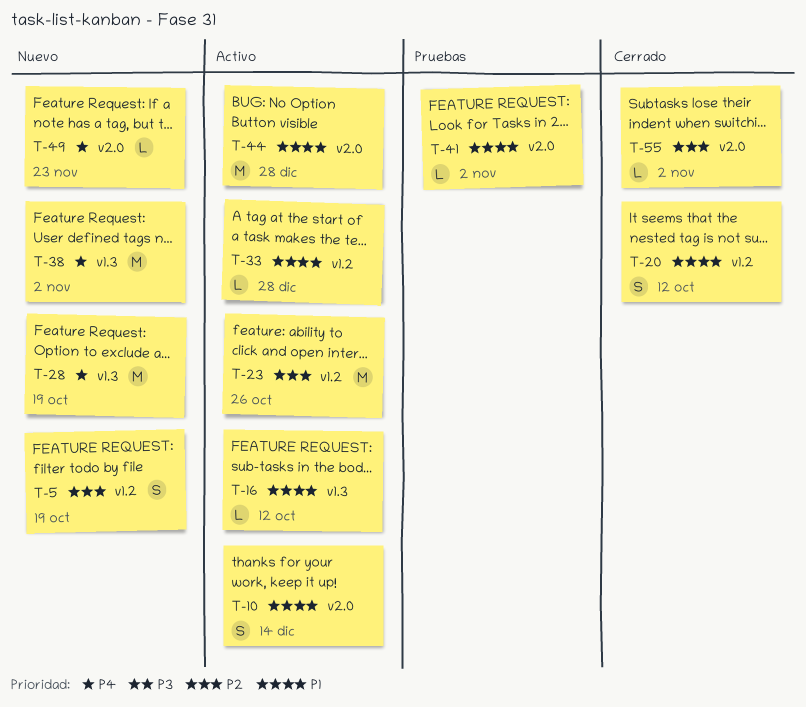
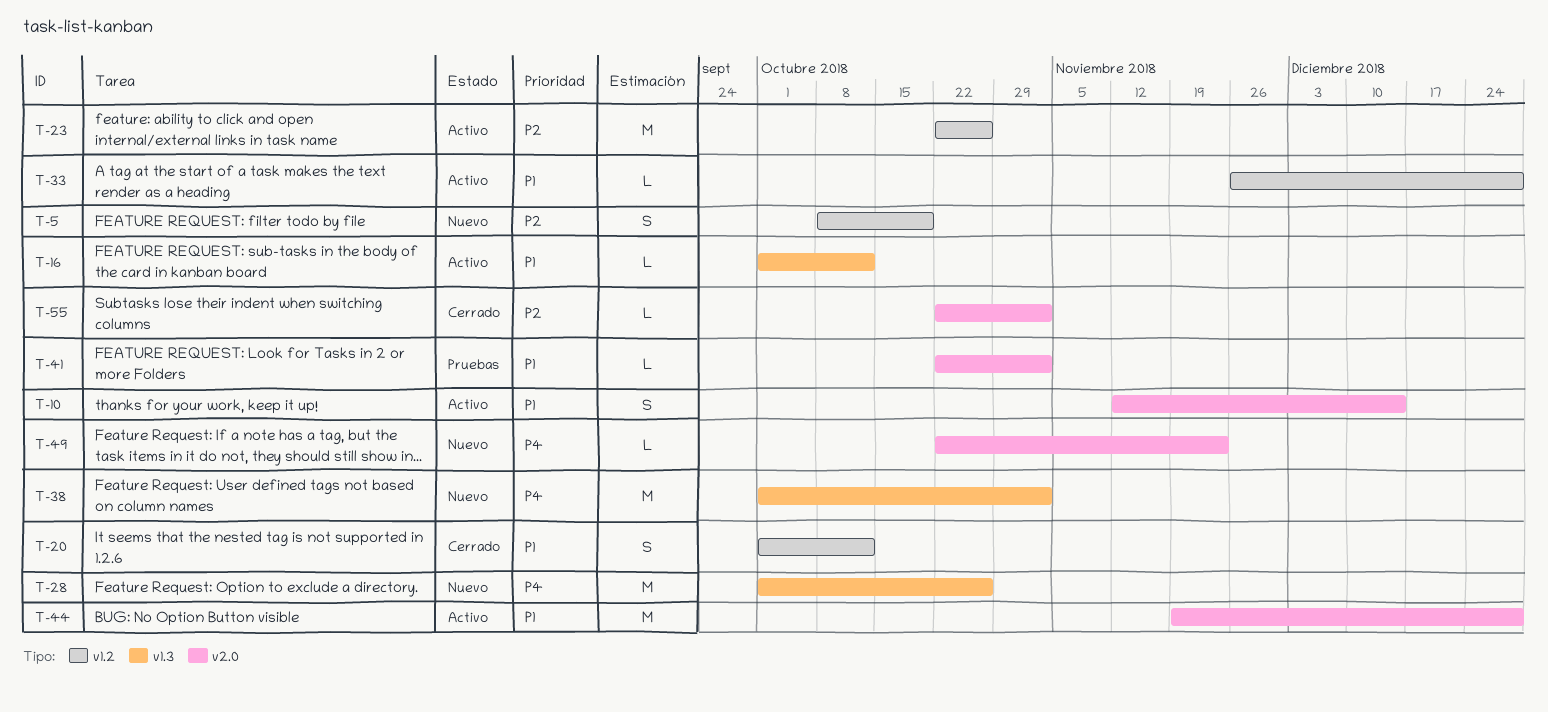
T-28, due: Oct 19 -> Oct 26

